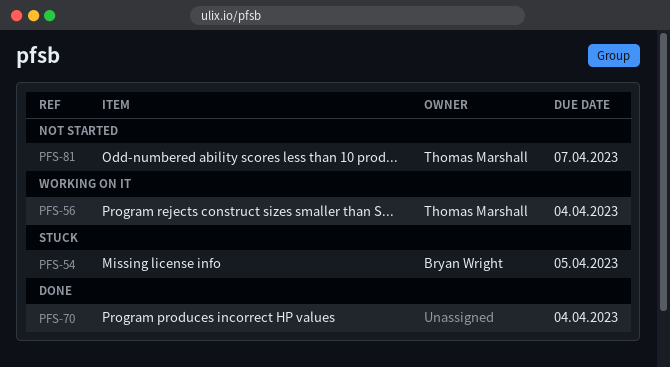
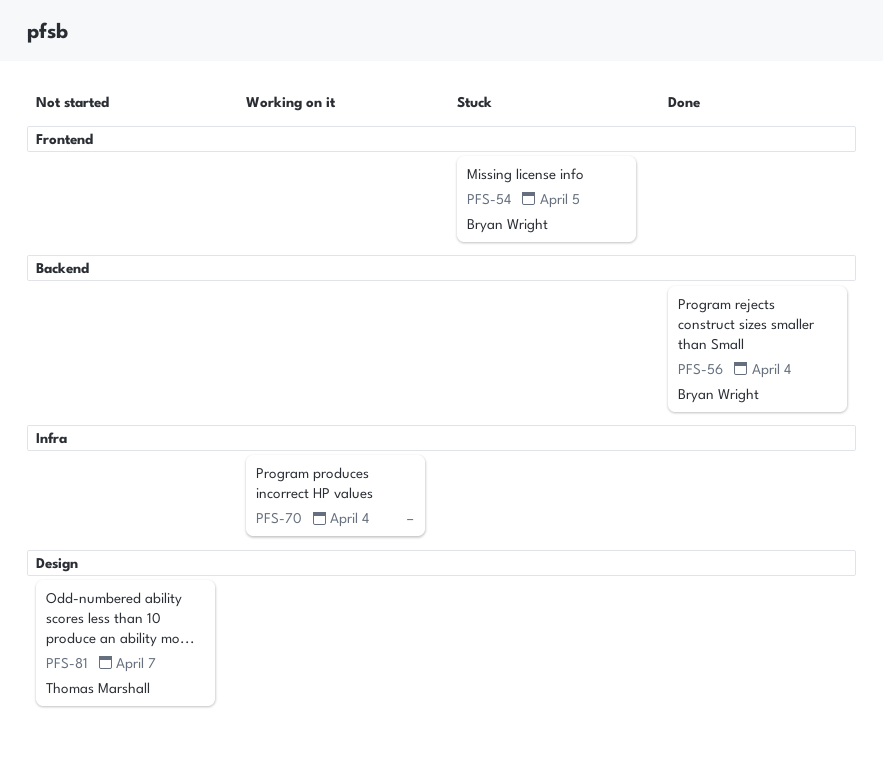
PFS-56, status: Working on it -> Done
PFS-56, owner: Thomas Marshall -> Bryan Wright
PFS-70, status: Done -> Working on it

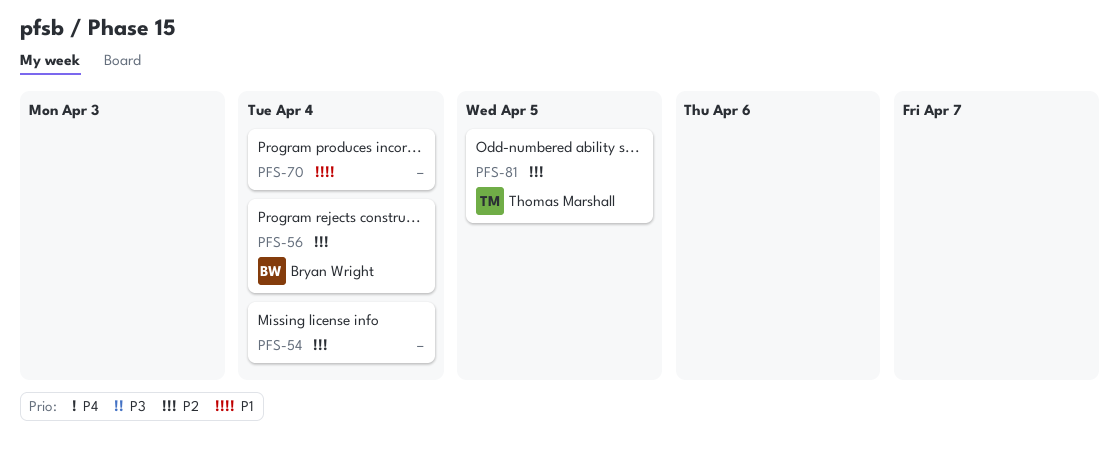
PFS-54, owner: Bryan Wright -> none
PFS-54, due: Apr 5 -> Apr 4
PFS-81, due: Apr 7 -> Apr 5

